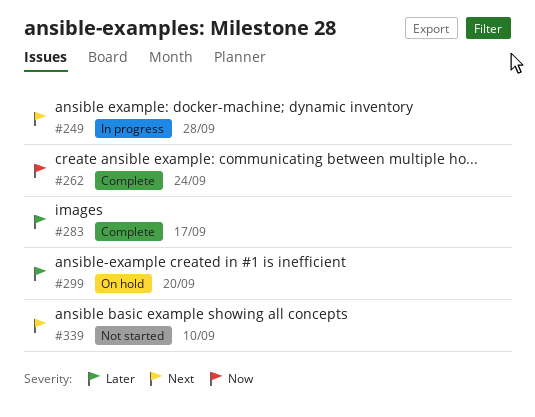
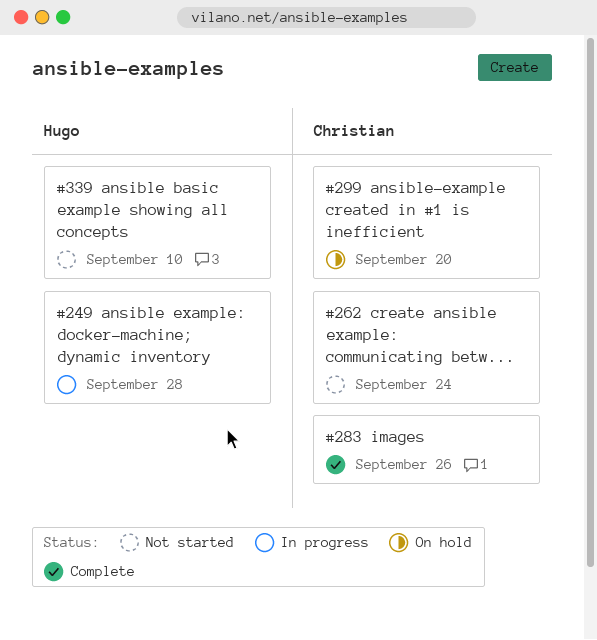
#262, status: Complete -> Not started
#283, due: Sep 17 -> Sep 26

